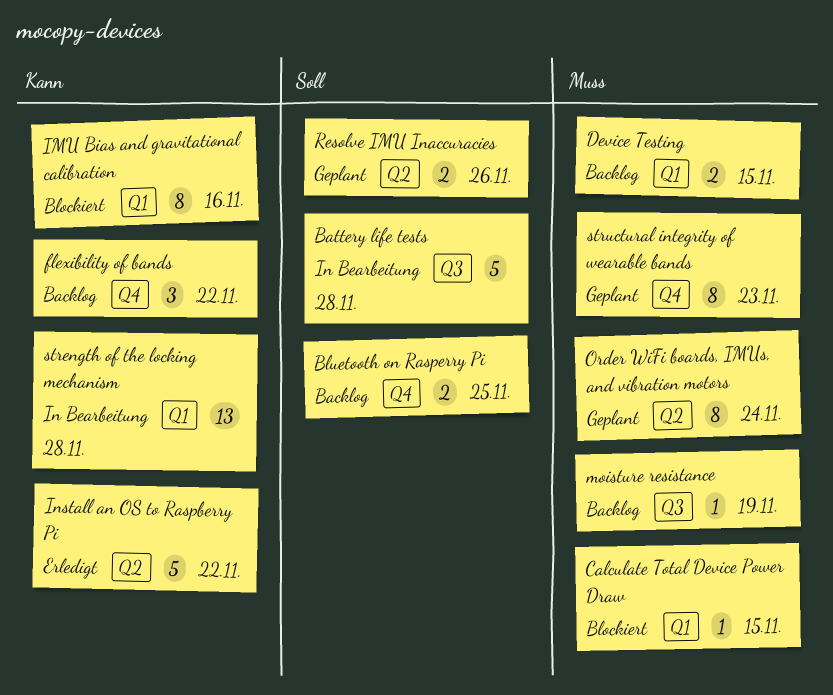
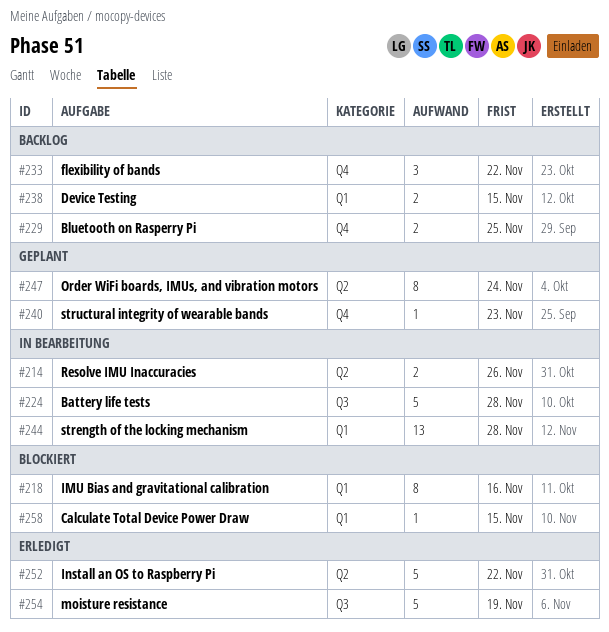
moisture resistance, status: Backlog -> Erledigt
moisture resistance, estimate: 1 -> 5
Resolve IMU Inaccuracies, status: Geplant -> In Bearbeitung
structural integrity of wearable bands, estimate: 8 -> 1

